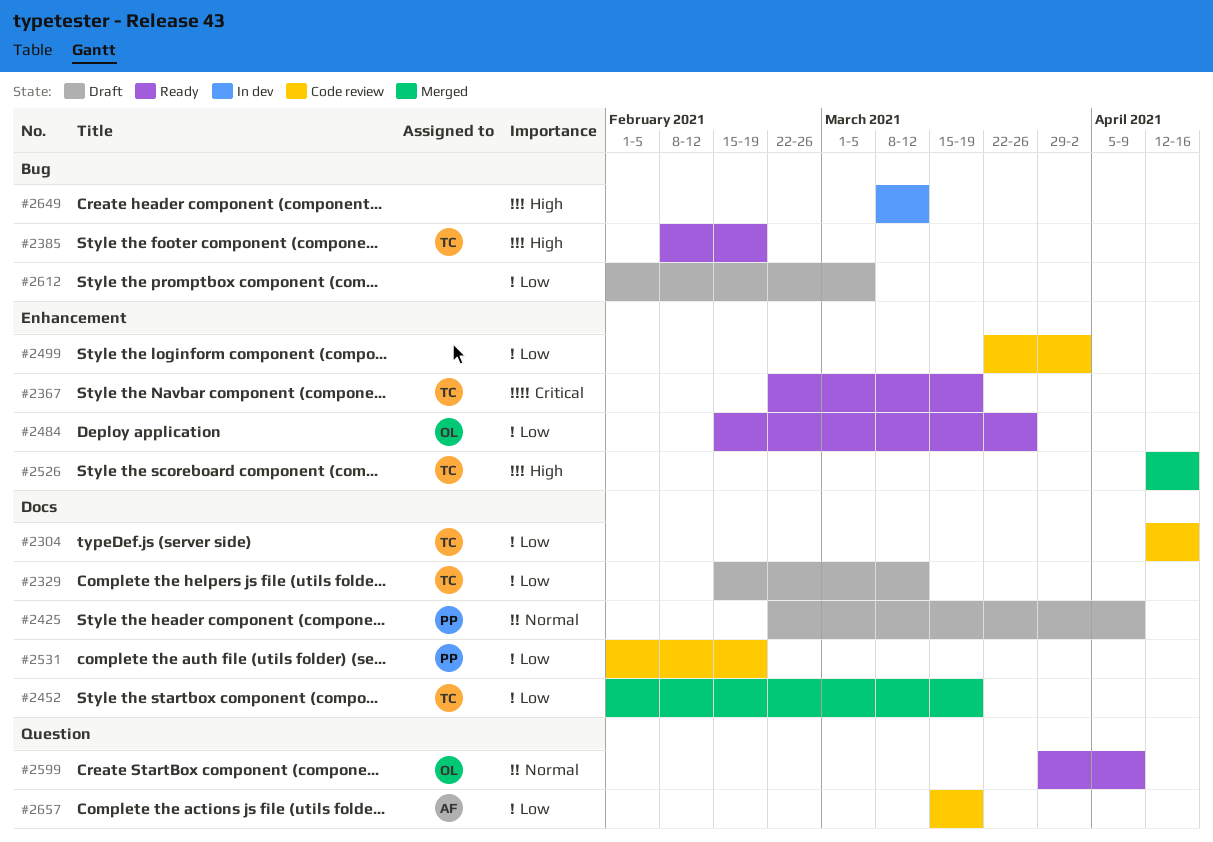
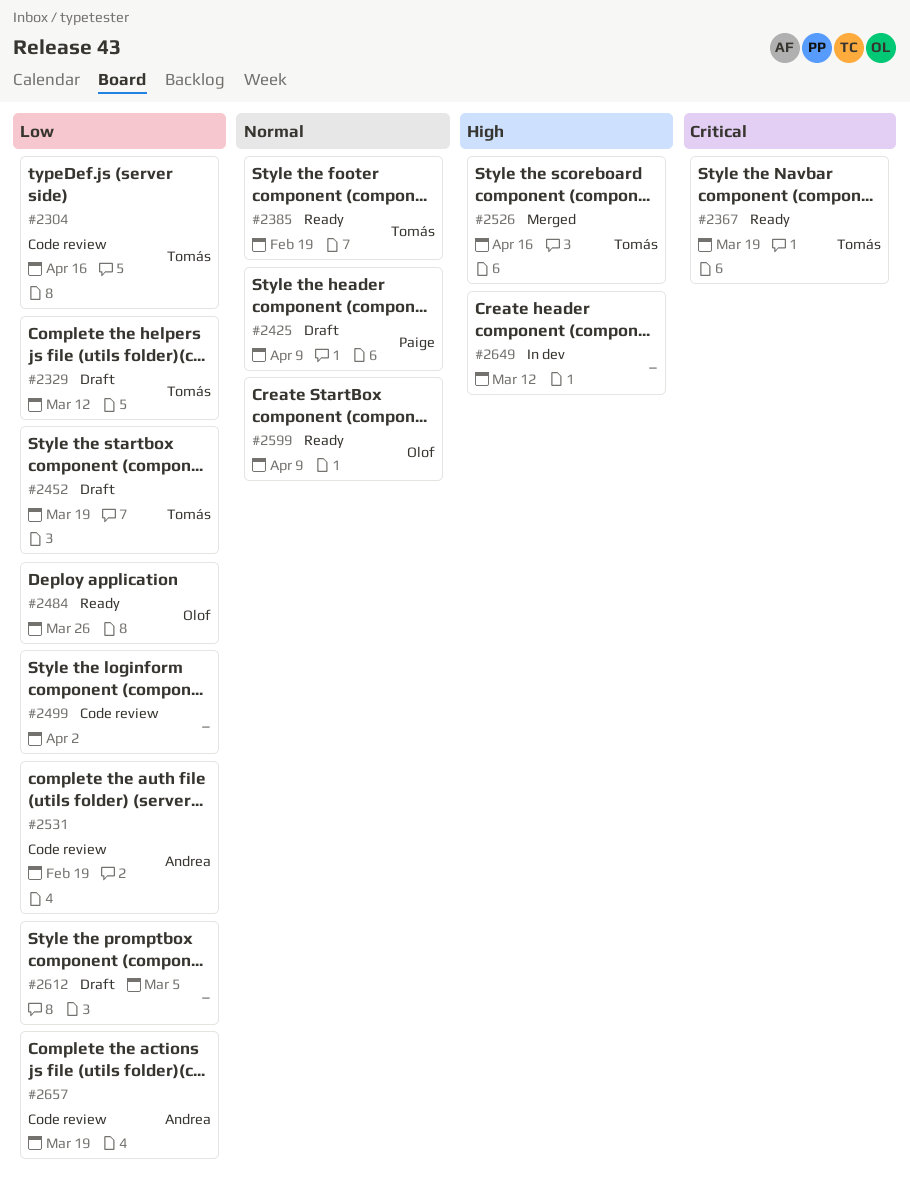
#2385, priority: High -> Normal
#2452, status: Merged -> Draft
#2531, owner: Paige -> Andrea

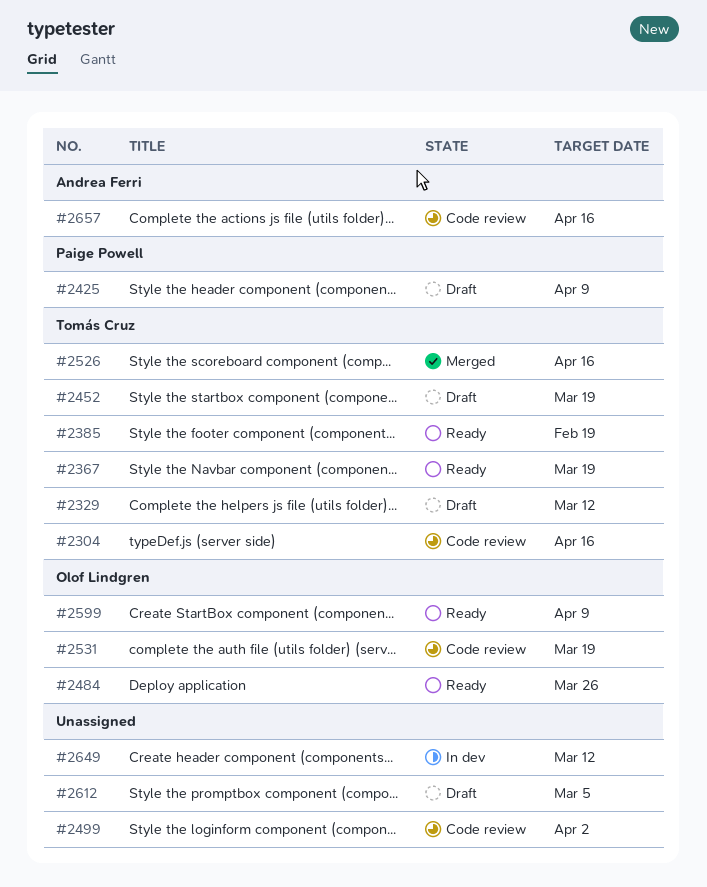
#2531, owner: Andrea Ferri -> Olof Lindgren
#2531, due: Feb 19 -> Mar 19
#2657, due: Mar 19 -> Apr 16

